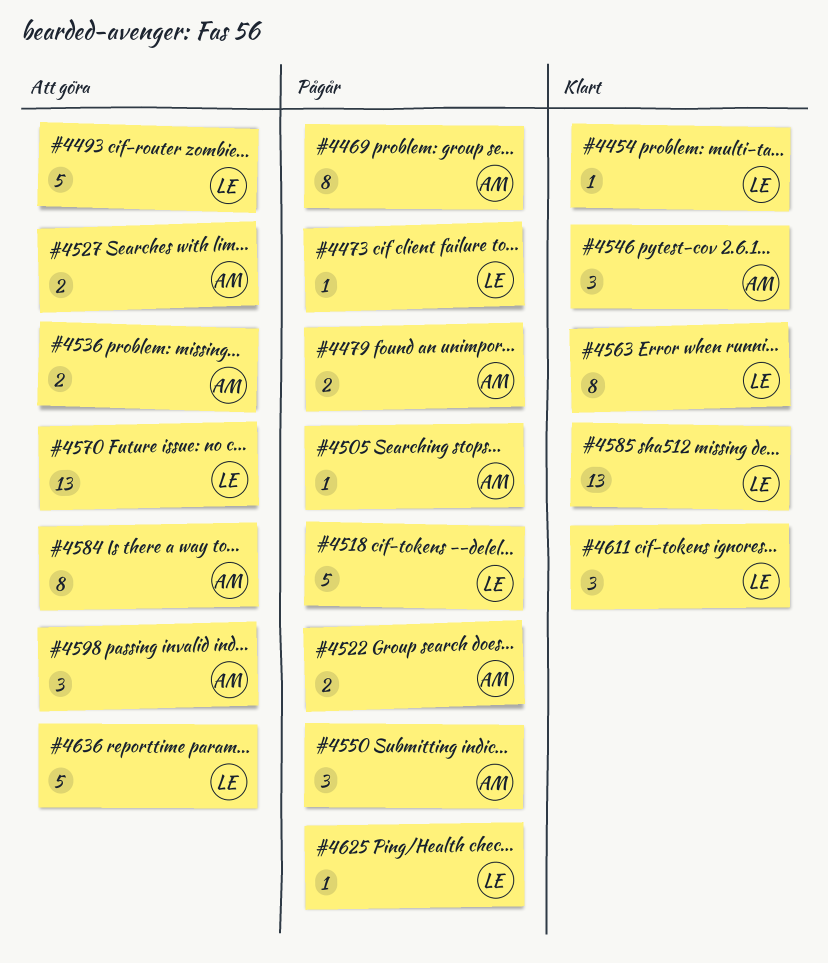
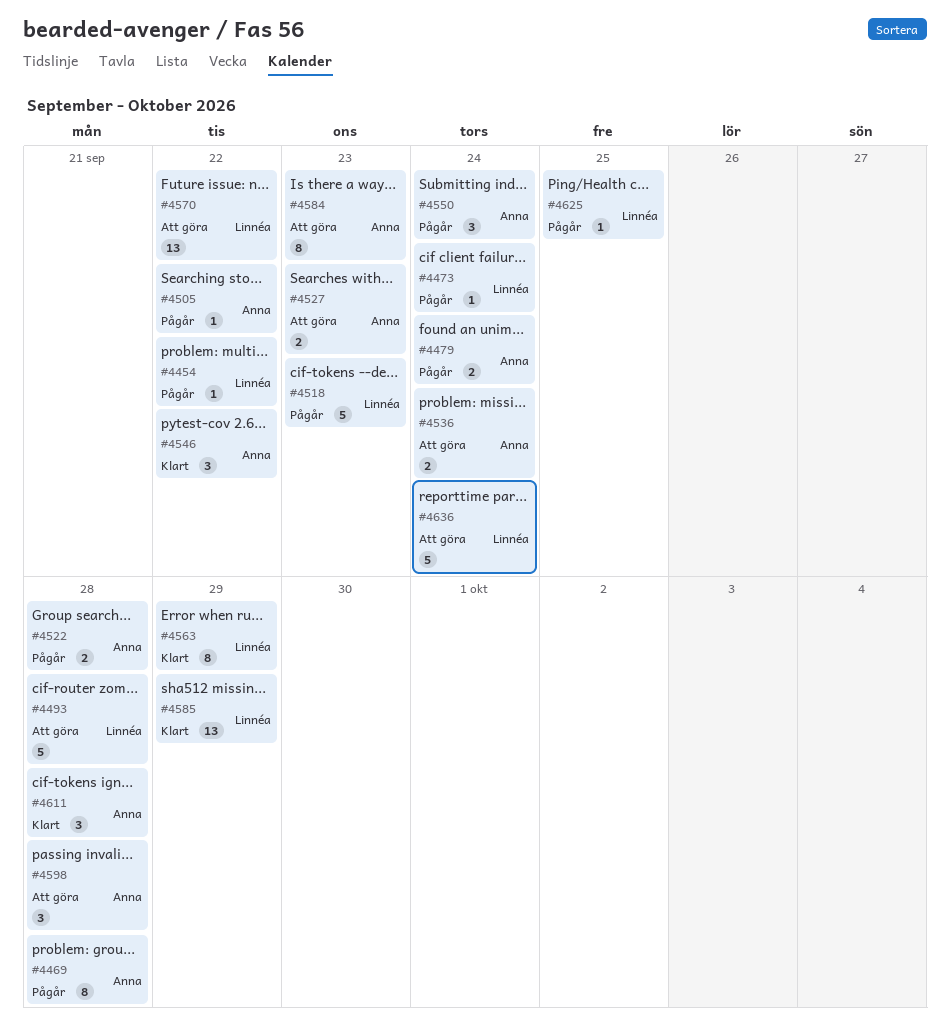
#4454, status: Klart -> Pågår
#4611, owner: Linnéa -> Anna

